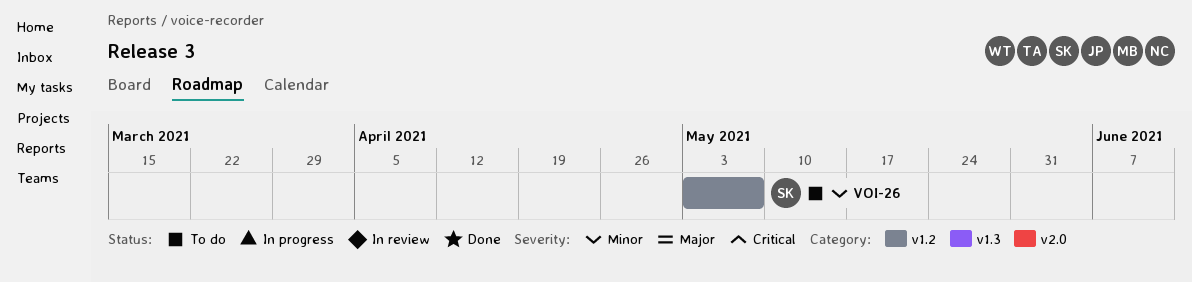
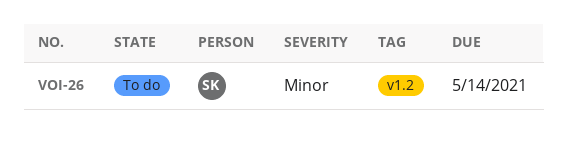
VOI-26, due: May 7 -> May 14

